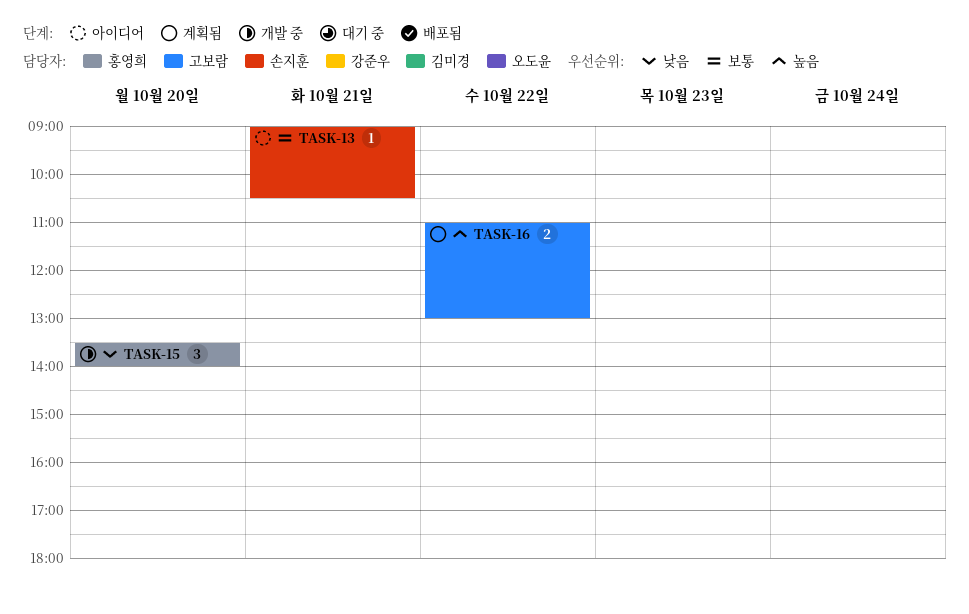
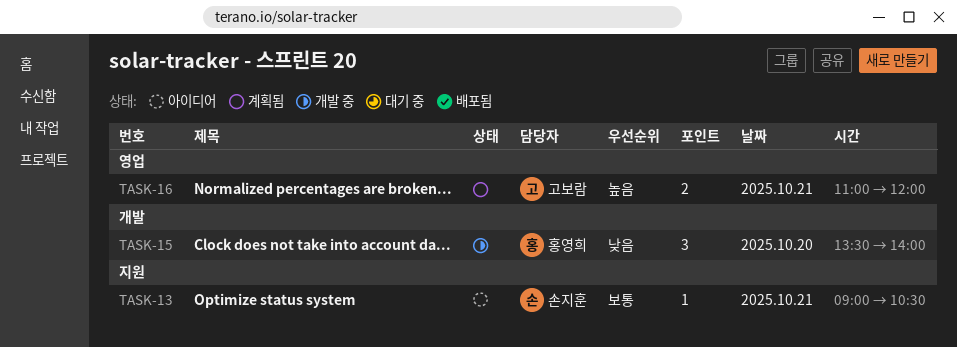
TASK-16, day: Oct 22 -> Oct 21
TASK-16, ends: 13:00 -> 12:00

